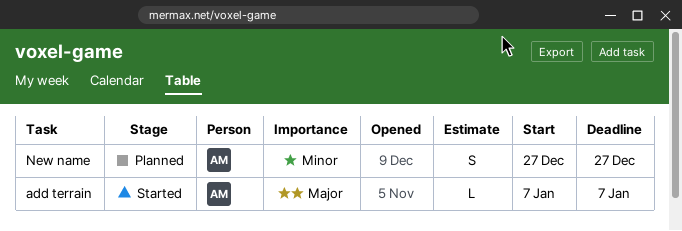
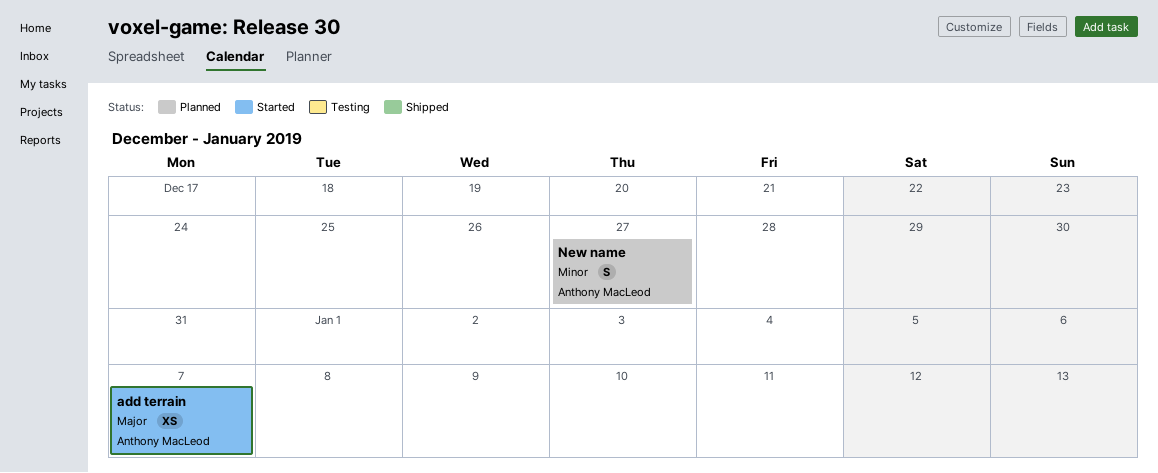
add terrain, estimate: L -> XS

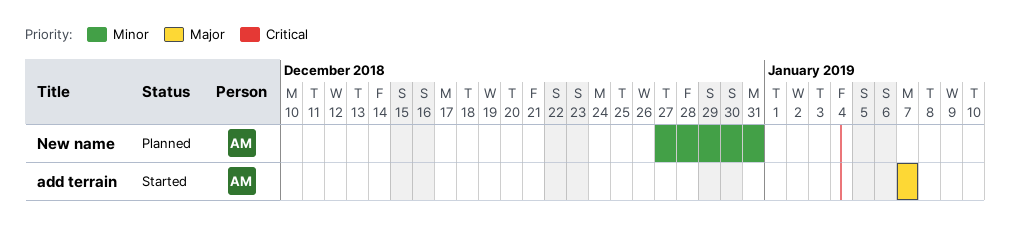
New name, due: Dec 27 -> Dec 31

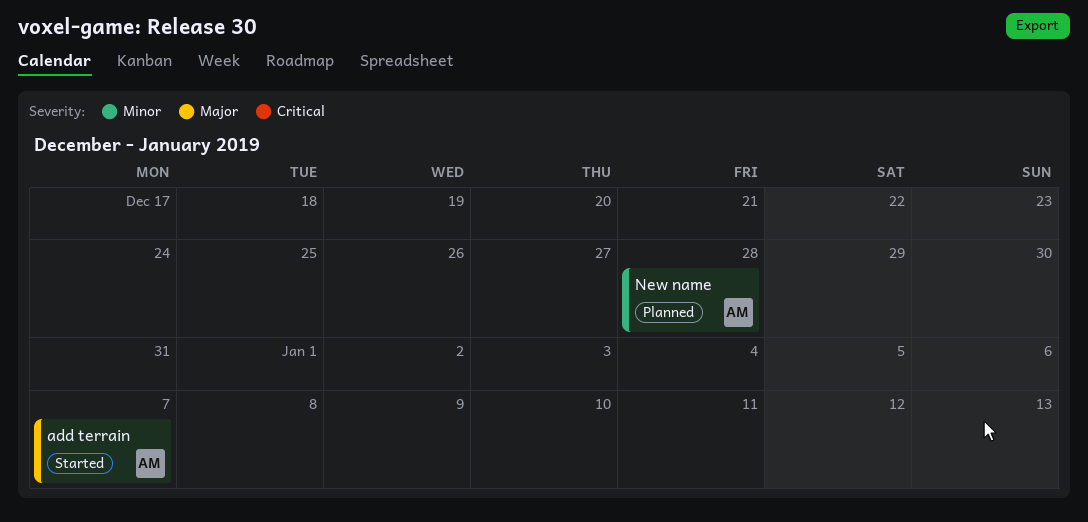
New name, due: Dec 31 -> Dec 28

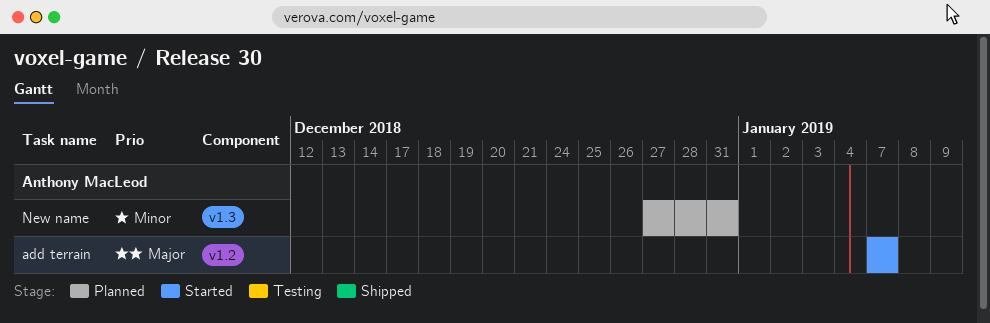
New name, due: Dec 28 -> Dec 31

